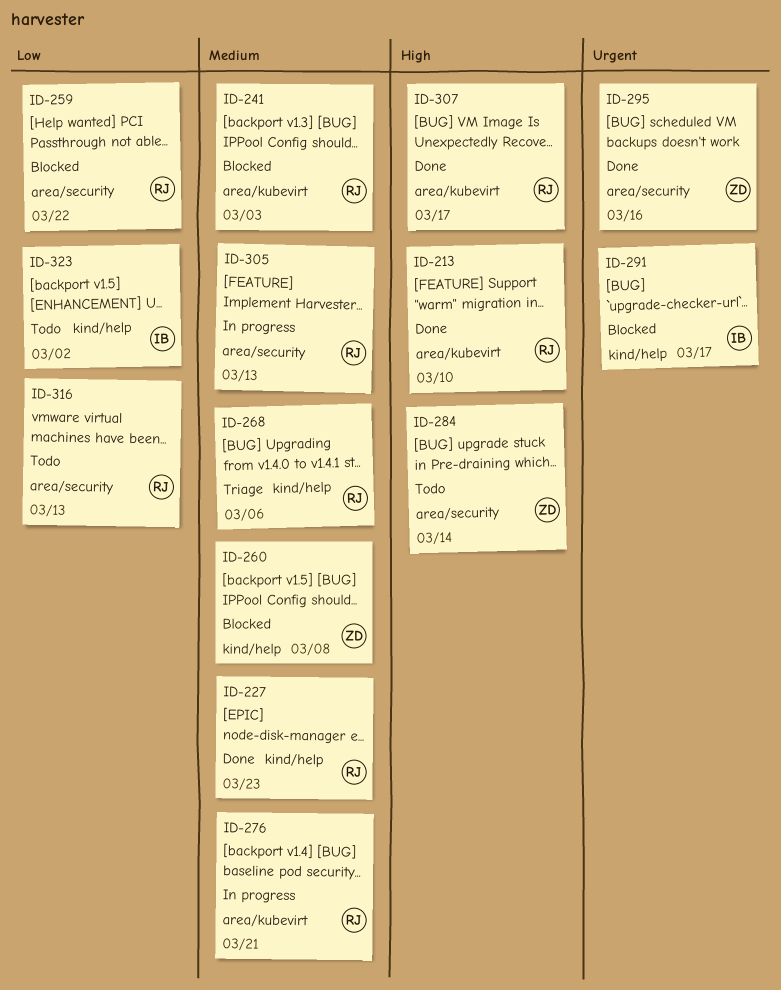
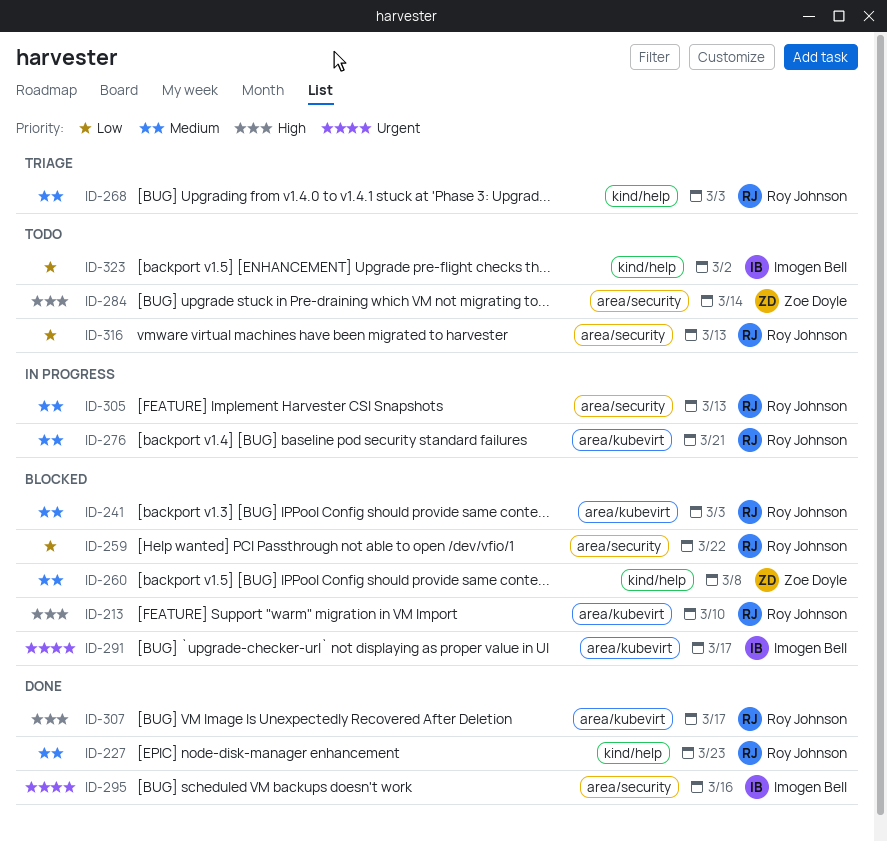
ID-213, status: Done -> Blocked
ID-268, due: Mar 6 -> Mar 3
ID-291, label: kind/help -> area/kubevirt
ID-295, owner: Zoe Doyle -> Imogen Bell

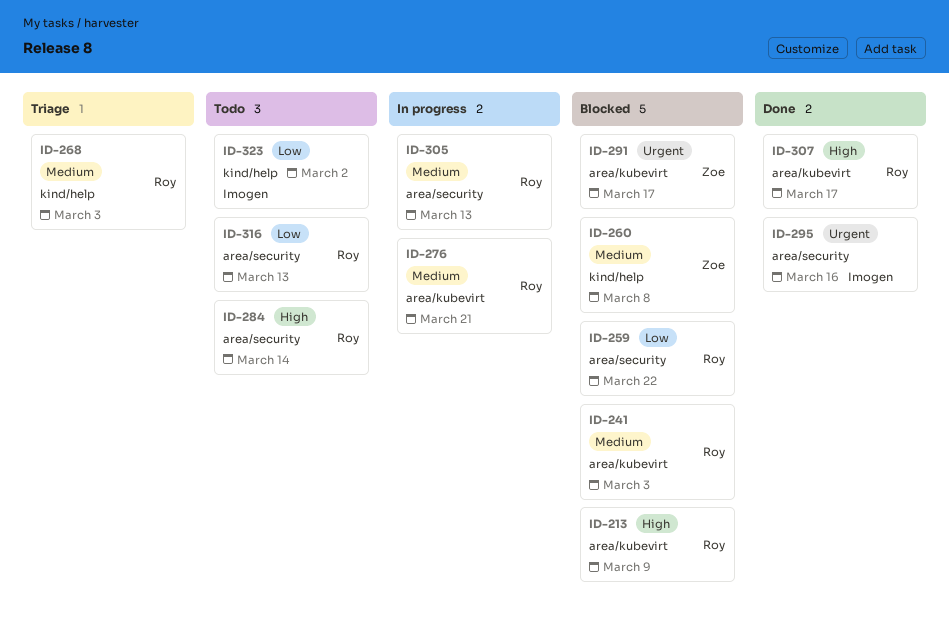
ID-213, due: Mar 10 -> Mar 9
ID-227: present -> none
ID-284, owner: Zoe Doyle -> Roy Johnson
ID-291, owner: Imogen Bell -> Zoe Doyle

